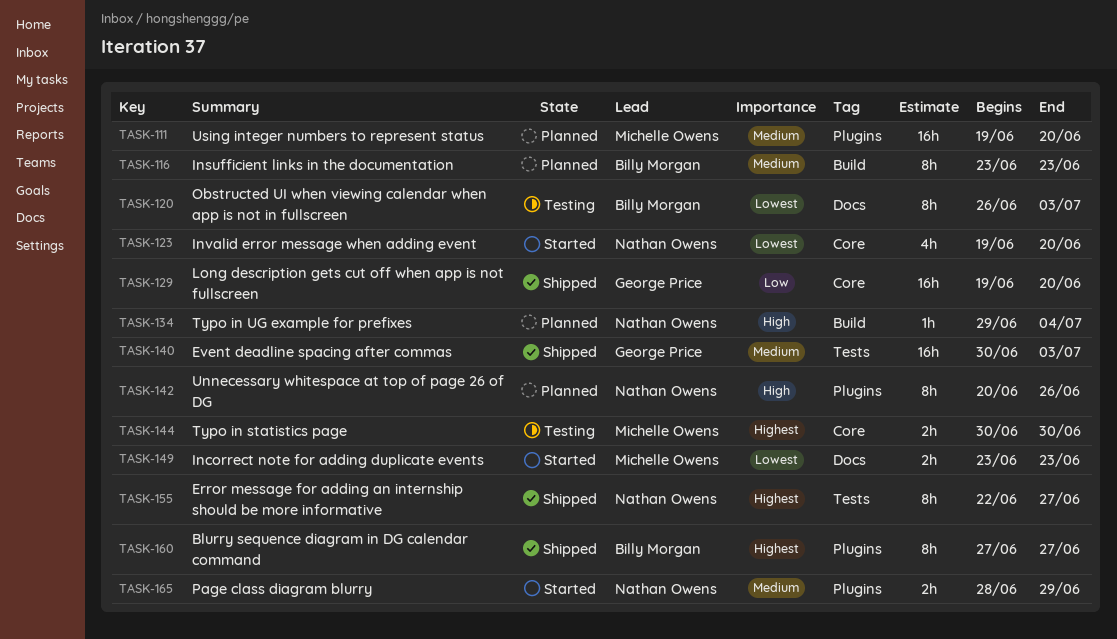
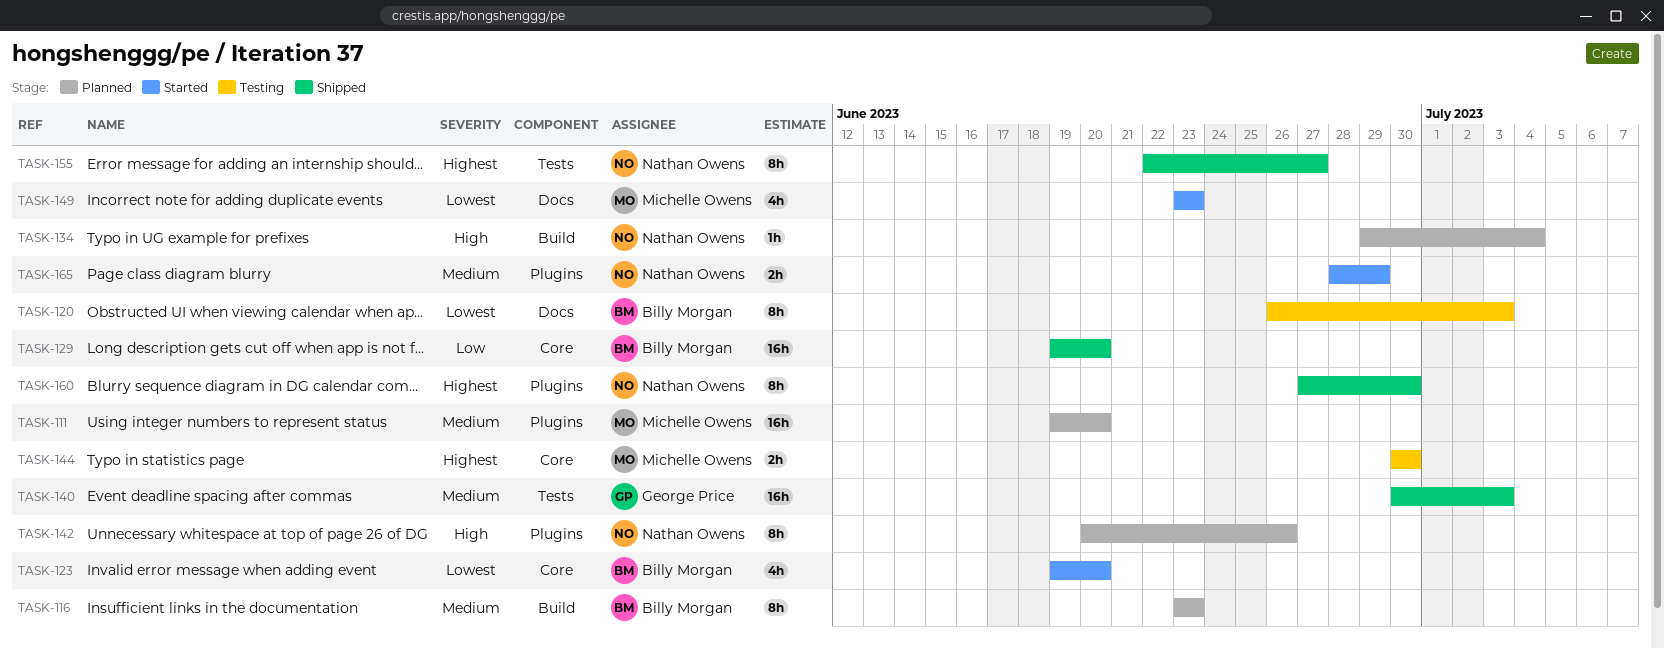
TASK-123, owner: Nathan Owens -> Billy Morgan
TASK-129, owner: George Price -> Billy Morgan
TASK-149, estimate: 2h -> 4h
TASK-160, owner: Billy Morgan -> Nathan Owens
TASK-160, due: Jun 27 -> Jun 30

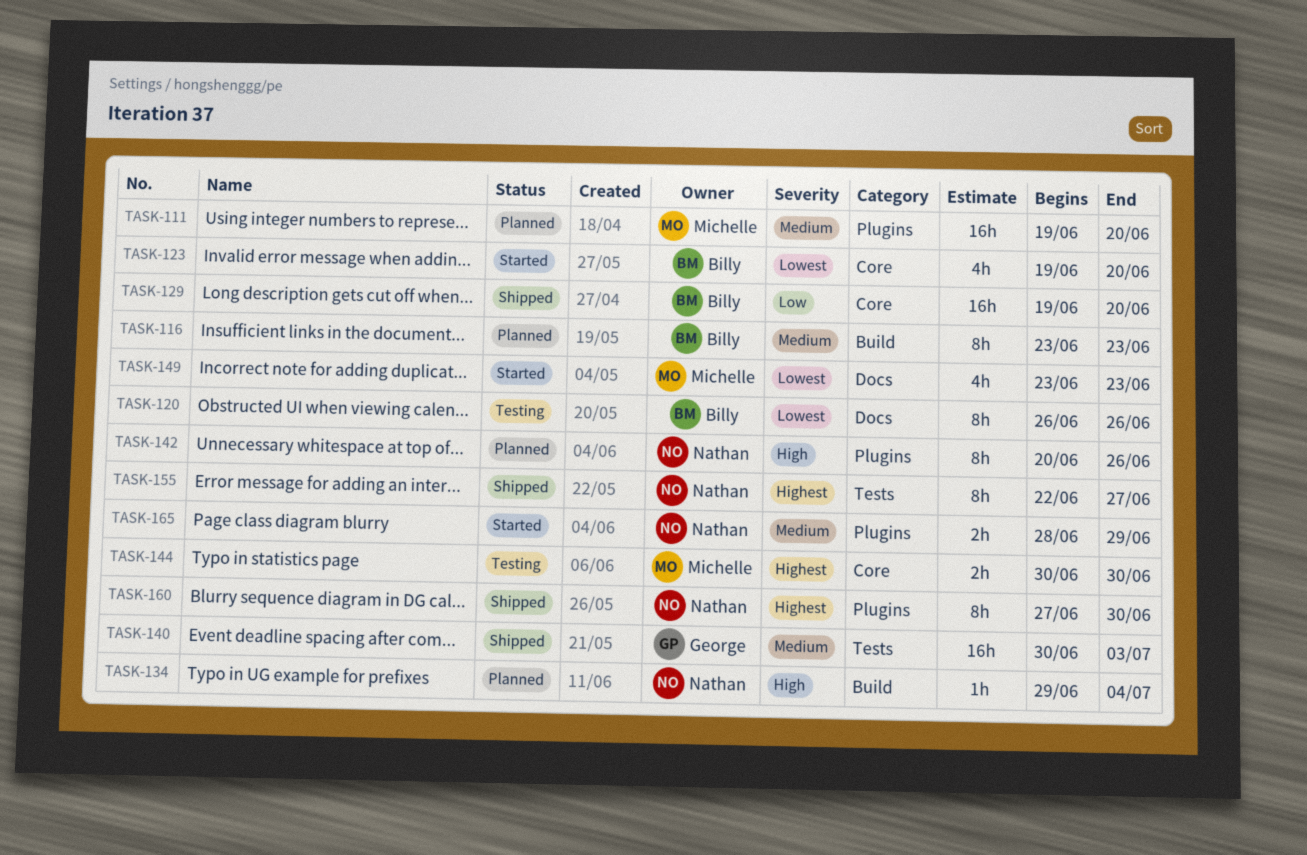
TASK-120, due: Jul 3 -> Jun 26

